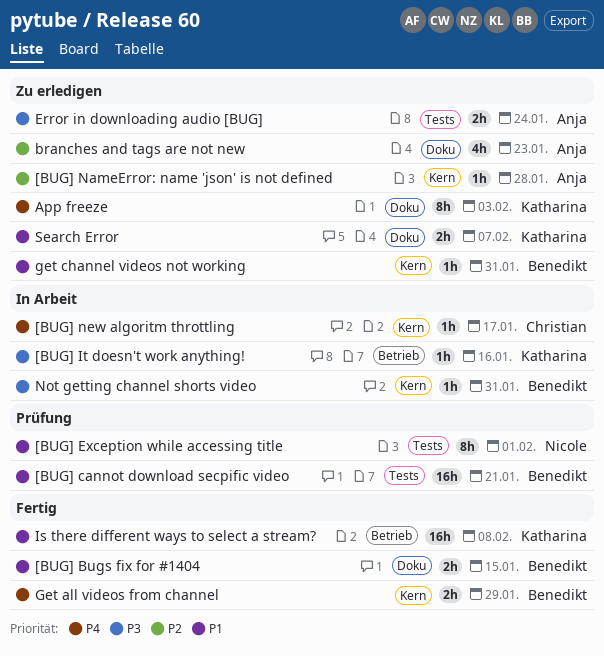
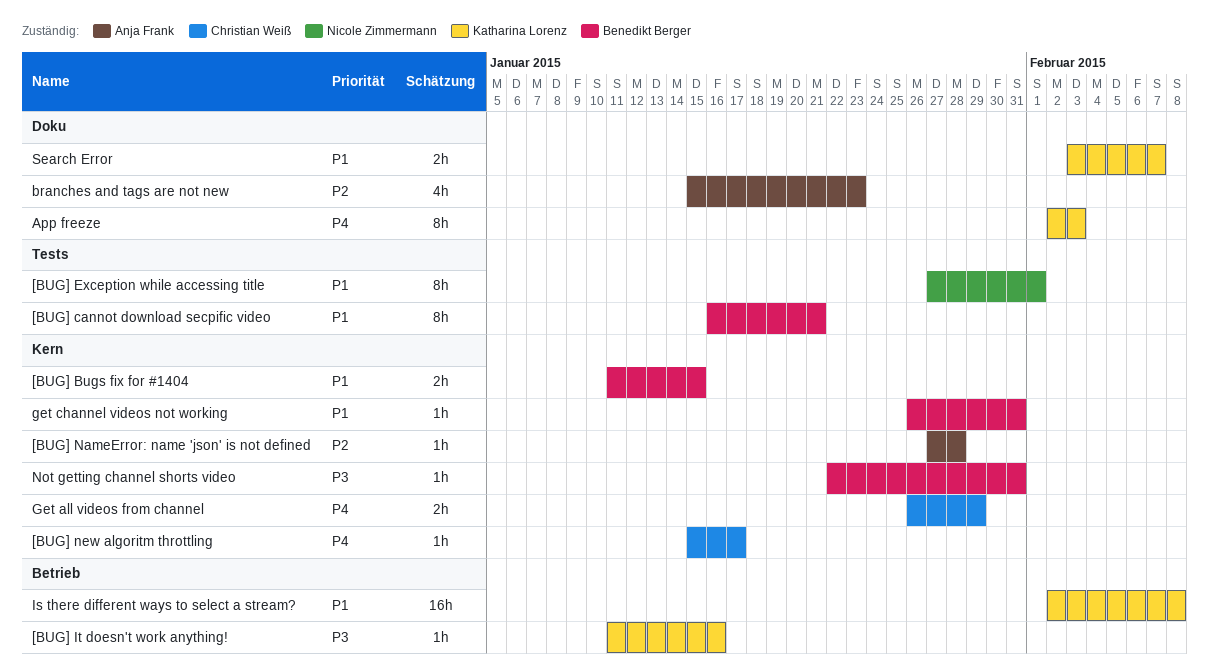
[BUG] Bugs fix for #1404, label: Doku -> Kern
[BUG] cannot download secpific video, estimate: 16h -> 8h
Error in downloading audio [BUG]: present -> none
Get all videos from channel, owner: Benedikt Berger -> Christian Weiß

